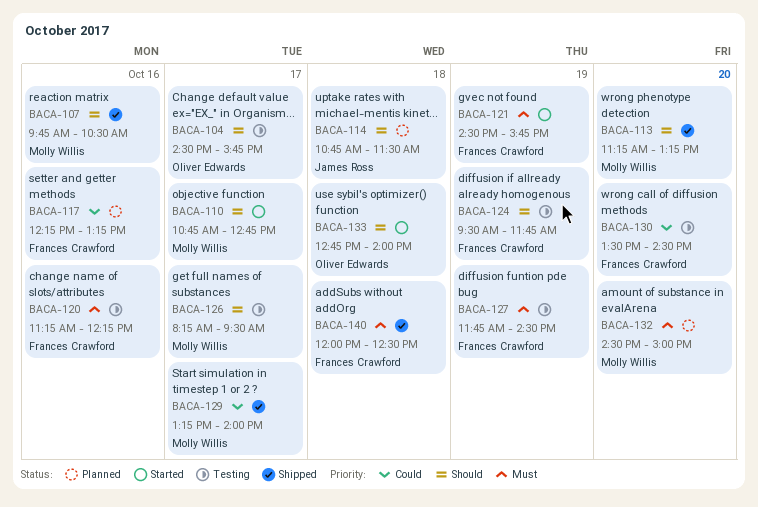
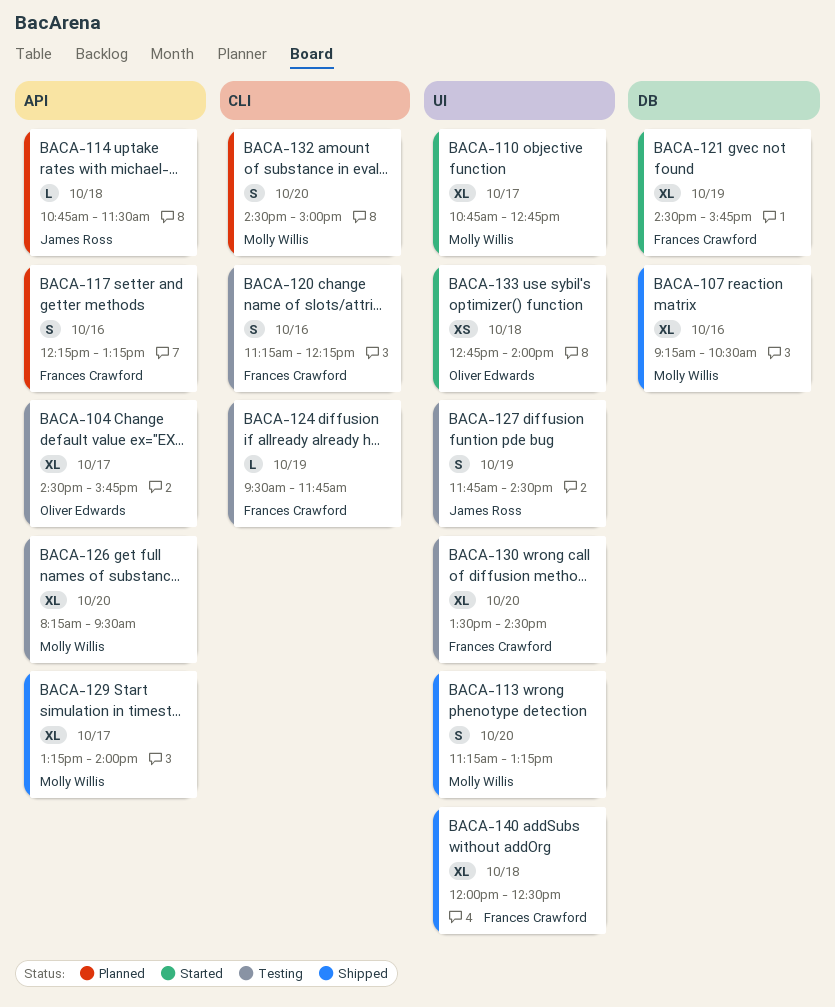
BACA-107, begins: 09:45 -> 09:15
BACA-126, day: Oct 17 -> Oct 20
BACA-127, owner: Frances Crawford -> James Ross

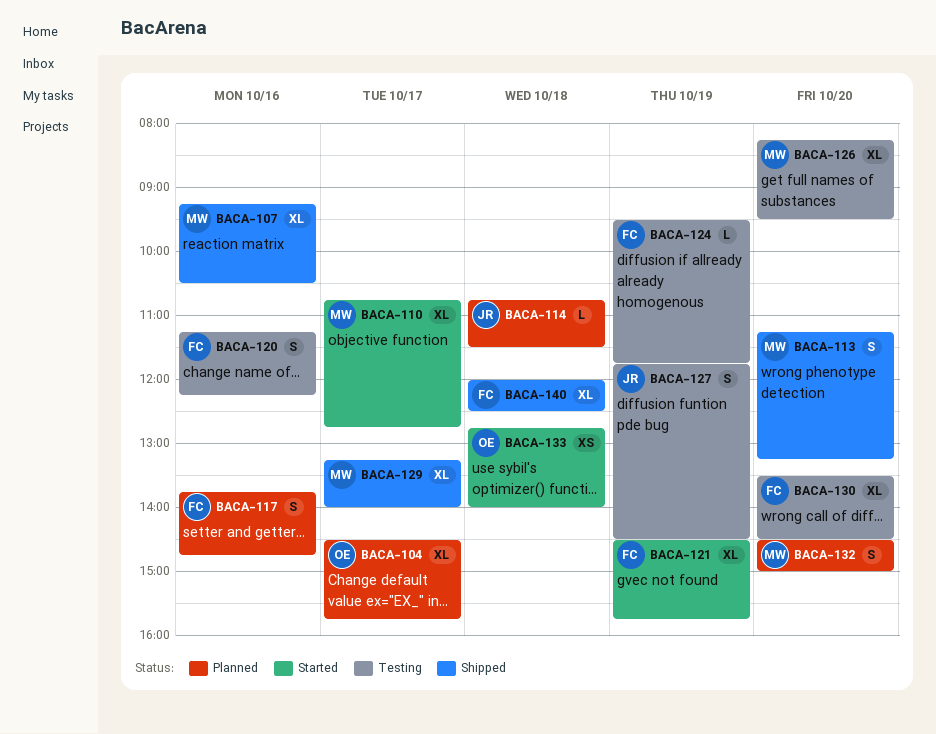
BACA-104, status: Testing -> Planned
BACA-117, begins: 12:15 -> 13:45
BACA-117, ends: 13:15 -> 14:45

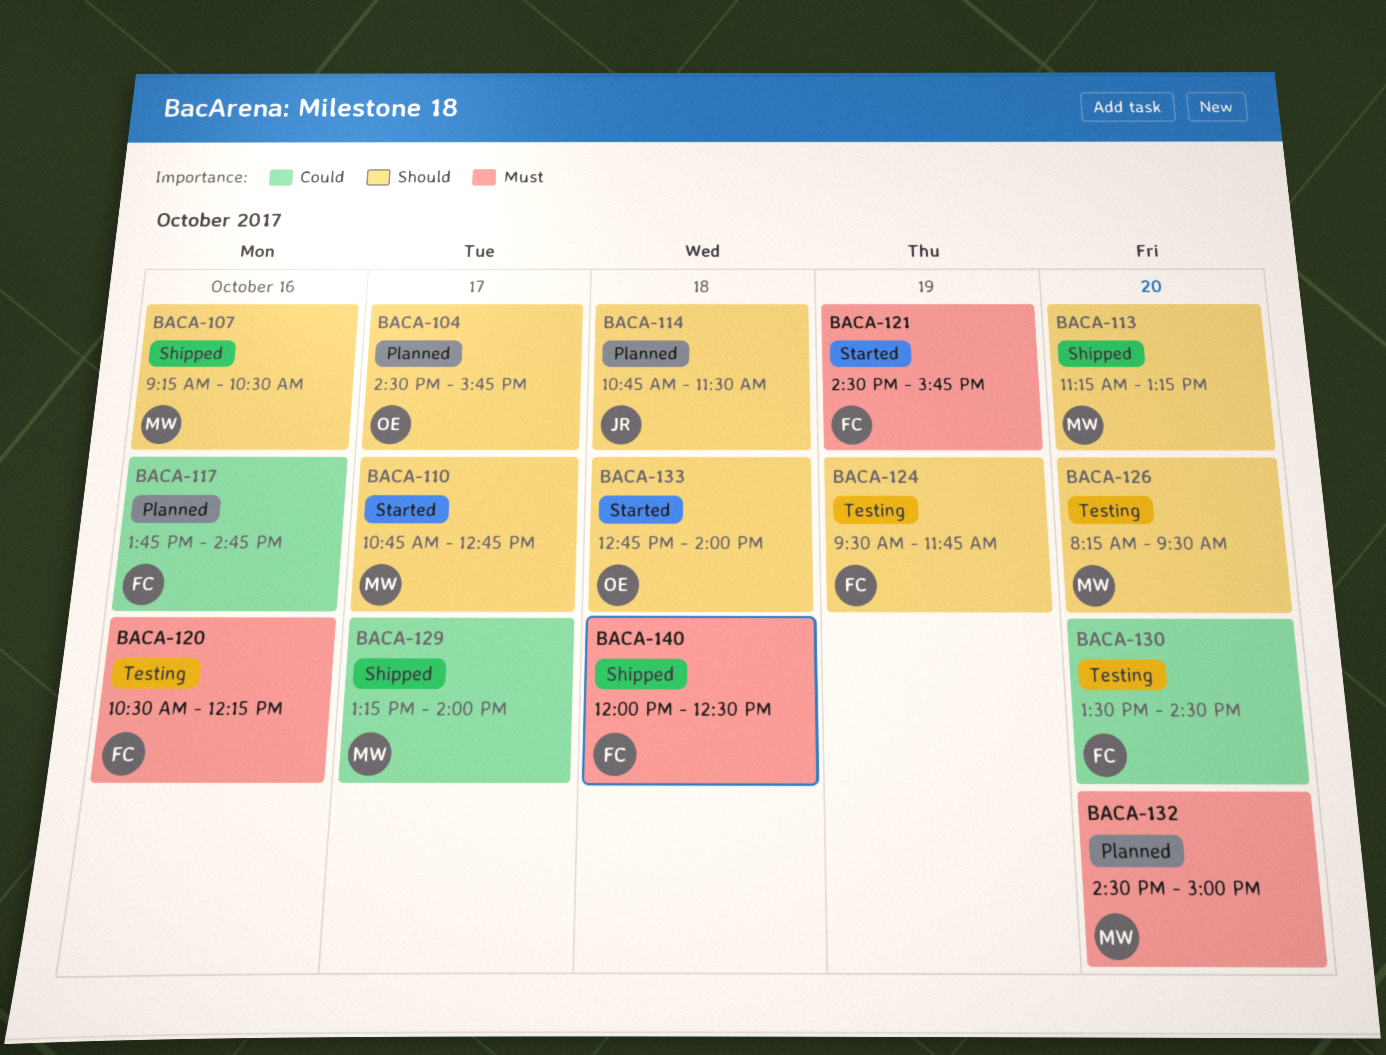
BACA-120, begins: 11:15 -> 10:30
BACA-127: present -> none

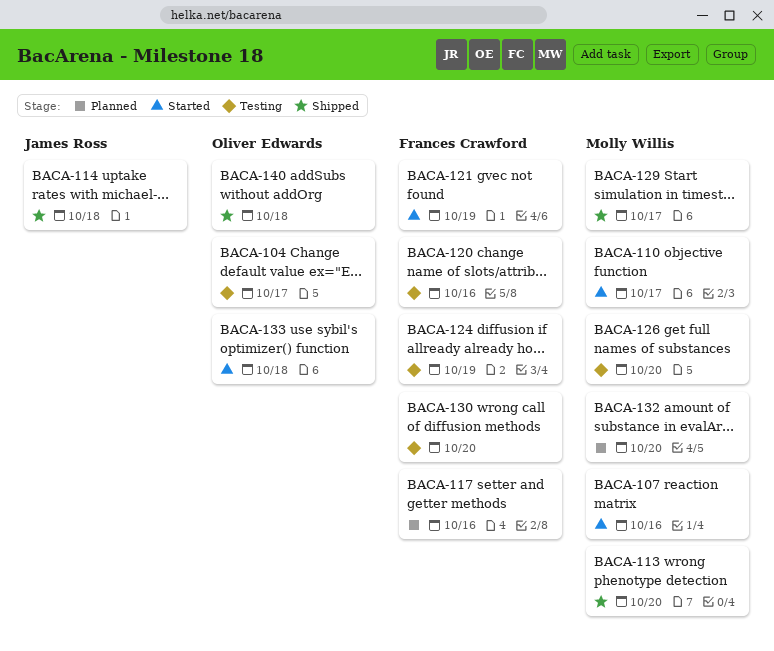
BACA-104, status: Planned -> Testing
BACA-107, status: Shipped -> Started
BACA-114, status: Planned -> Shipped
BACA-140, owner: Frances Crawford -> Oliver Edwards

